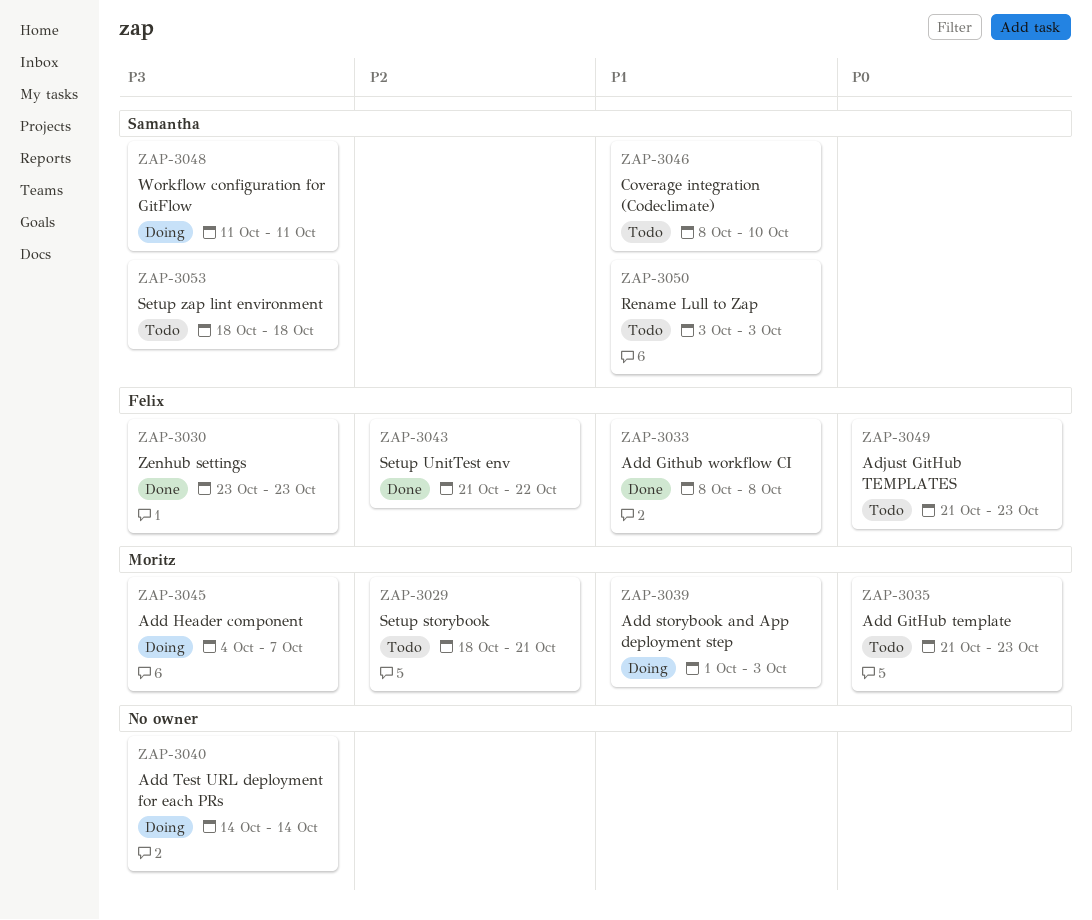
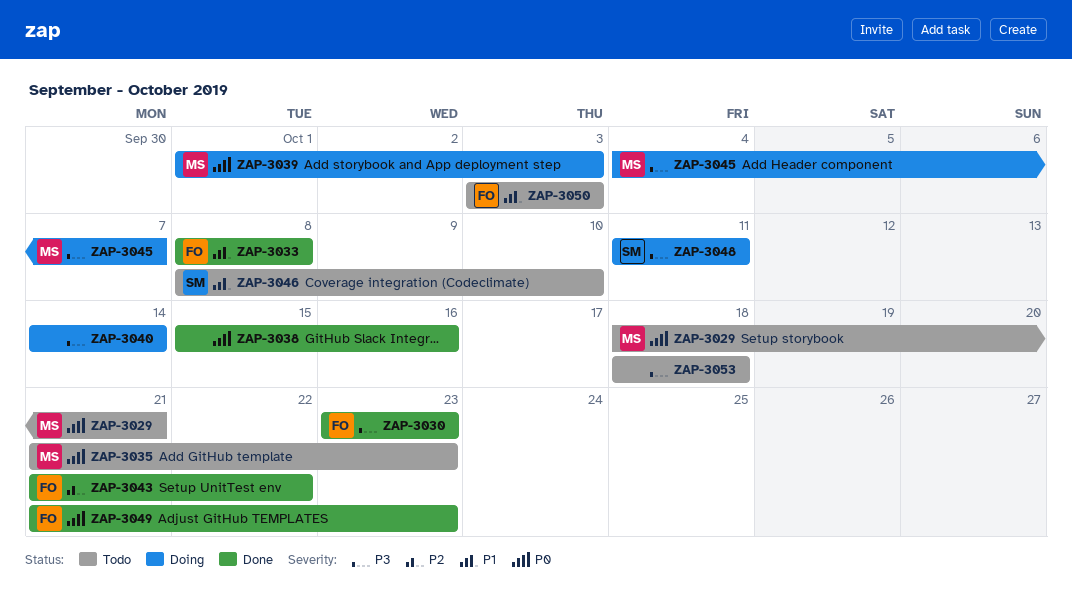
ZAP-3029, priority: P2 -> P0
ZAP-3038: none -> present
ZAP-3039, priority: P1 -> P0
ZAP-3049, status: Todo -> Done
ZAP-3050, owner: Samantha -> Felix
ZAP-3053, owner: Samantha -> none

